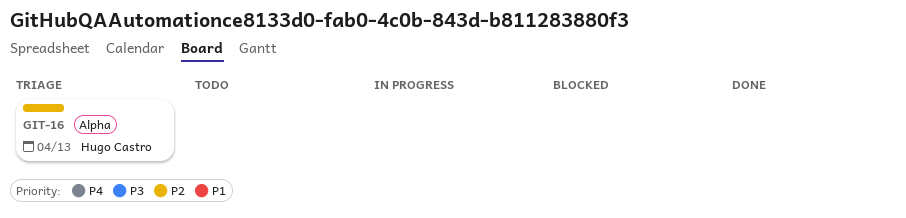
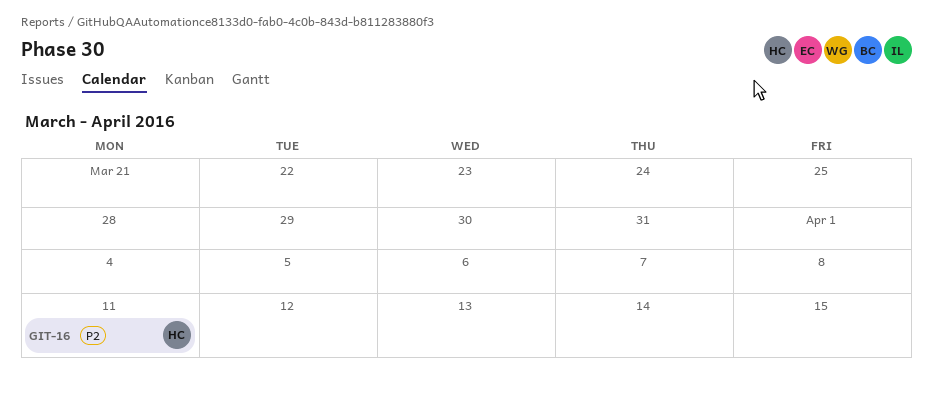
GIT-16, due: Apr 13 -> Apr 11

